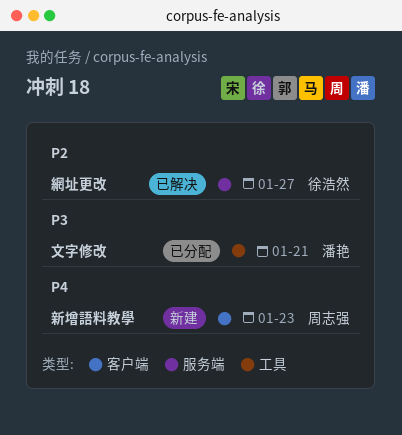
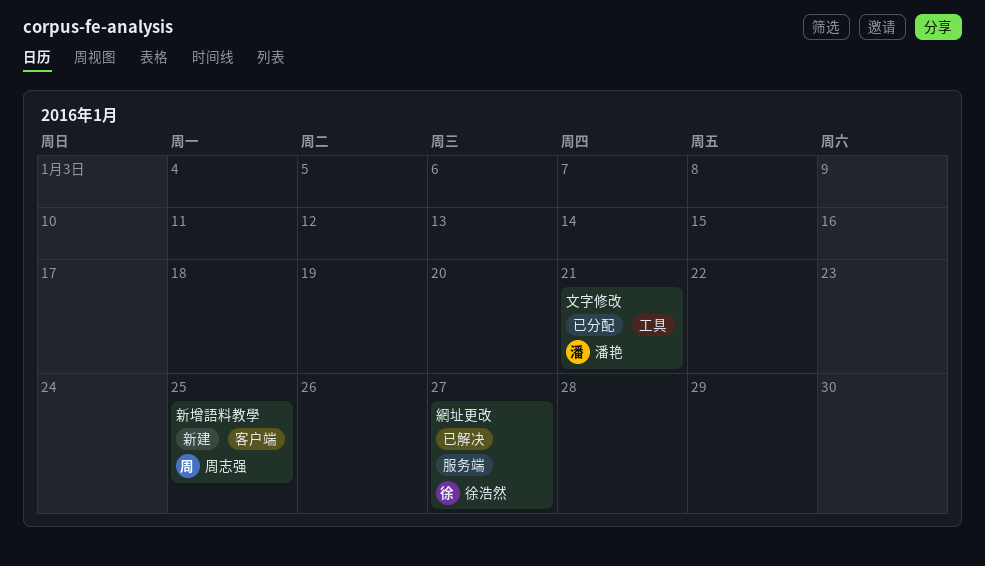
新增語料教學, due: Jan 23 -> Jan 25

